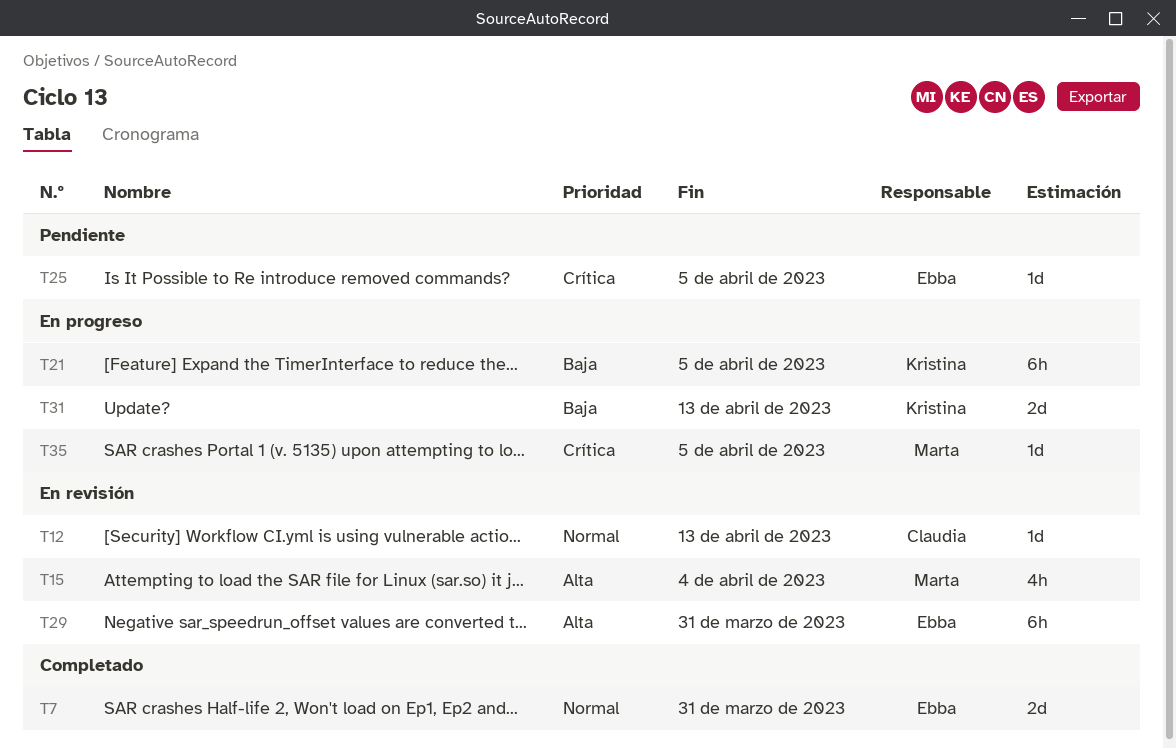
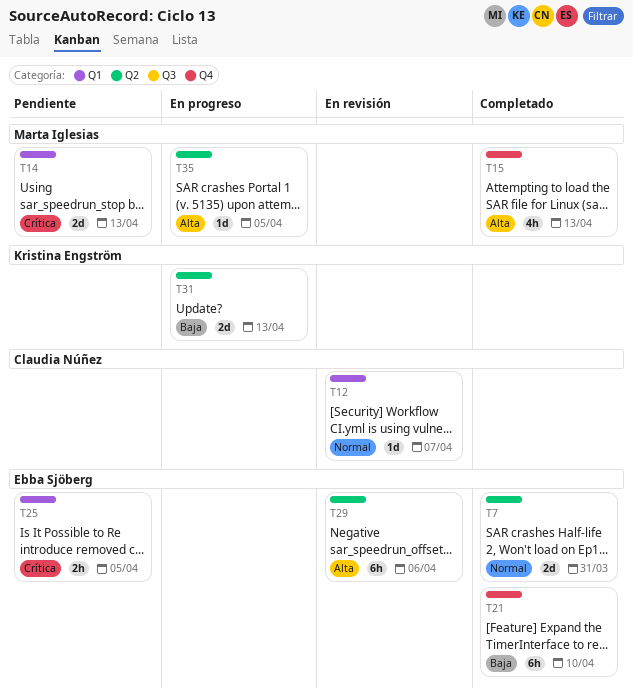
T12, due: Apr 13 -> Apr 7
T14: none -> present
T15, status: En revisión -> Completado
T15, due: Apr 4 -> Apr 13
T21, status: En progreso -> Completado
T21, owner: Kristina Engström -> Ebba Sjöberg
T21, due: Apr 5 -> Apr 10
T25, estimate: 1d -> 2h
T29, due: Mar 31 -> Apr 6
T35, priority: Crítica -> Alta

